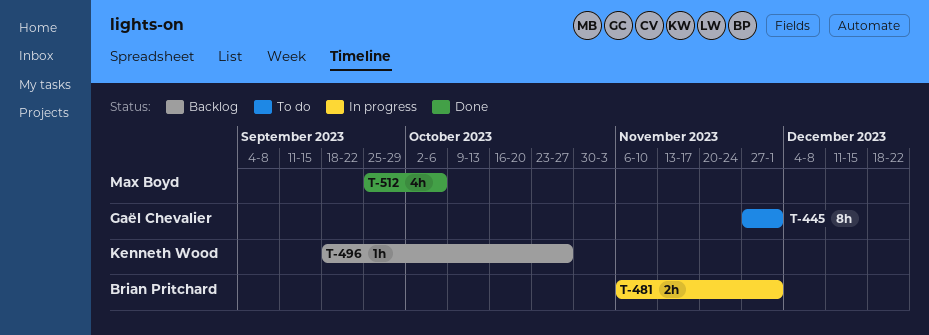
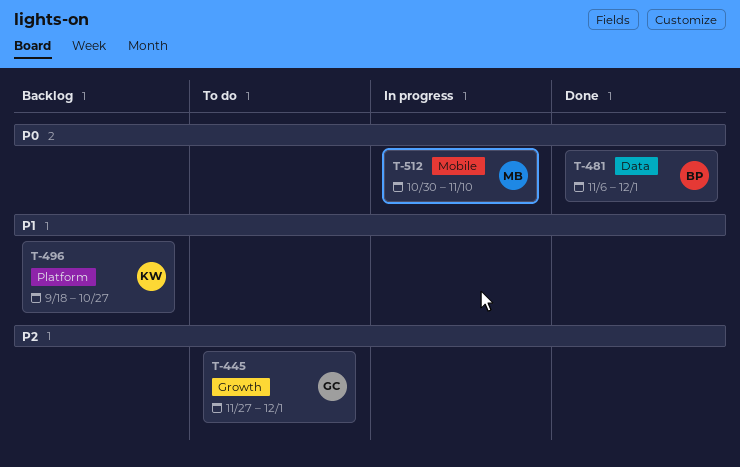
T-481, status: In progress -> Done
T-512, status: Done -> In progress
T-512, start: Sep 25 -> Oct 30
T-512, due: Oct 6 -> Nov 10

